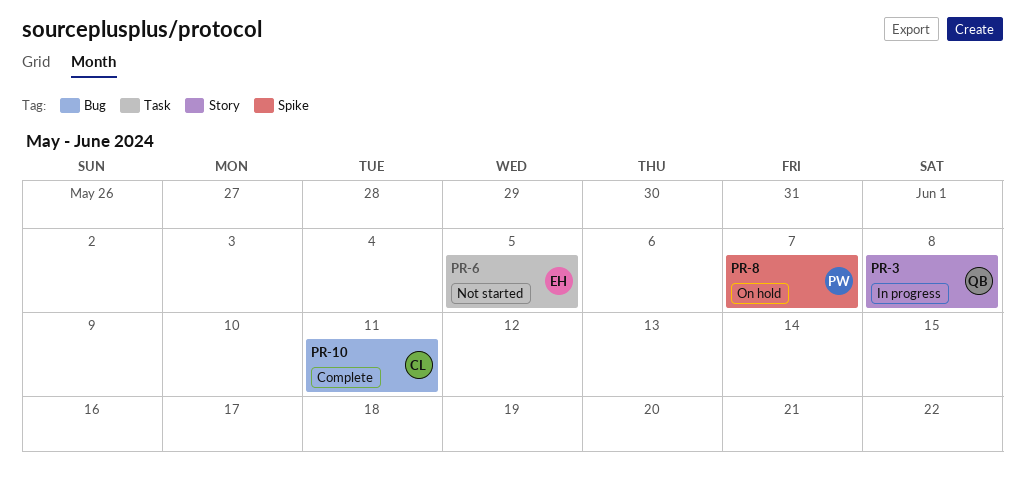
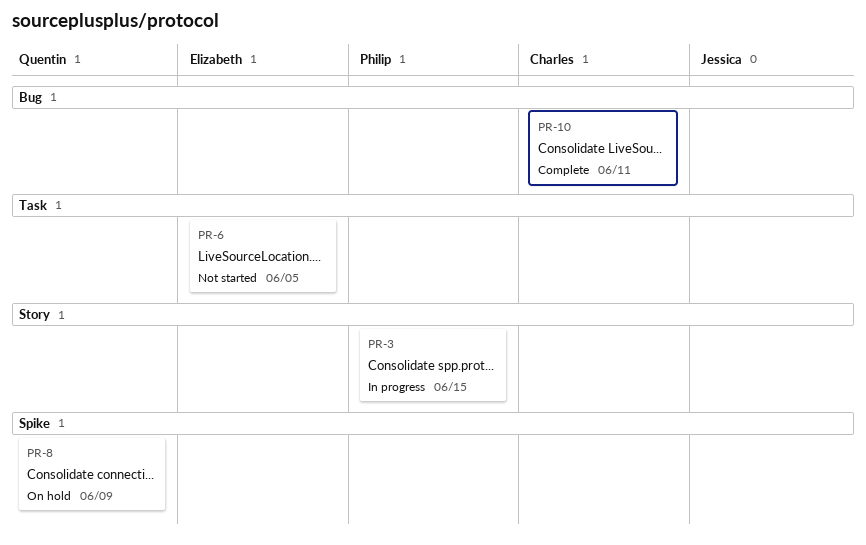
PR-3, owner: Quentin -> Philip
PR-3, due: Jun 8 -> Jun 15
PR-8, owner: Philip -> Quentin
PR-8, due: Jun 7 -> Jun 9

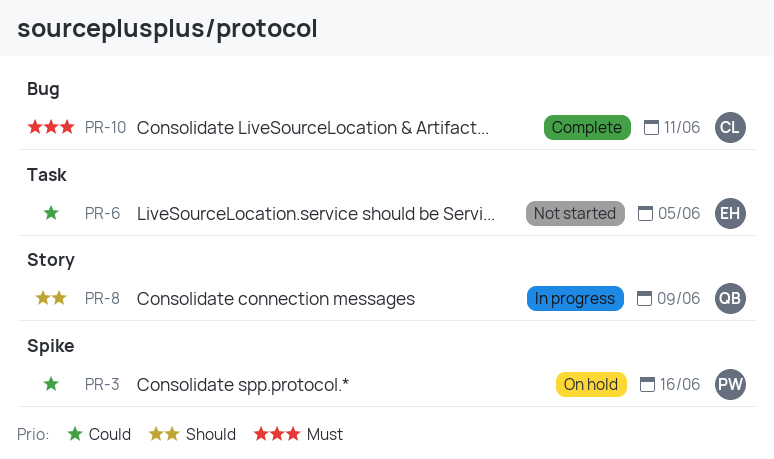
PR-3, status: In progress -> On hold
PR-3, label: Story -> Spike
PR-3, due: Jun 15 -> Jun 16
PR-8, status: On hold -> In progress
PR-8, label: Spike -> Story

